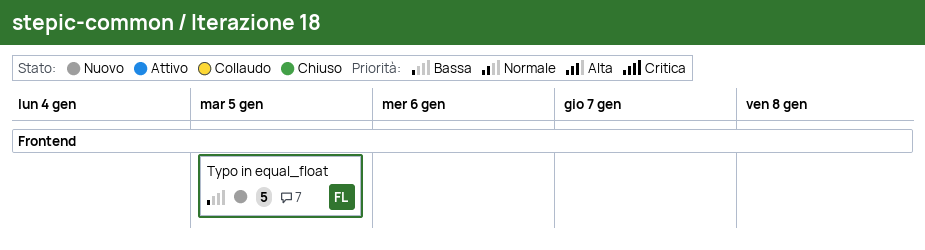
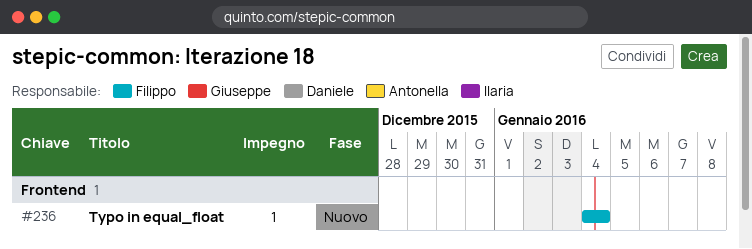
Typo in equal_float, estimate: 5 -> 1
Typo in equal_float, due: Jan 5 -> Jan 4

